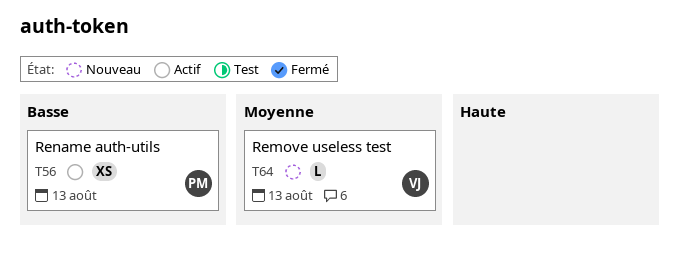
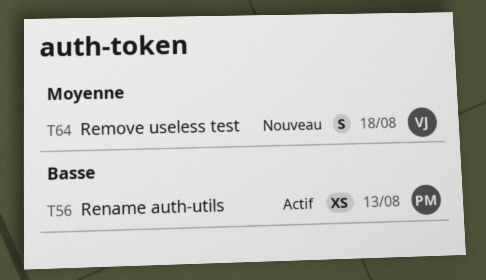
T64, estimate: L -> S
T64, due: Aug 13 -> Aug 18

